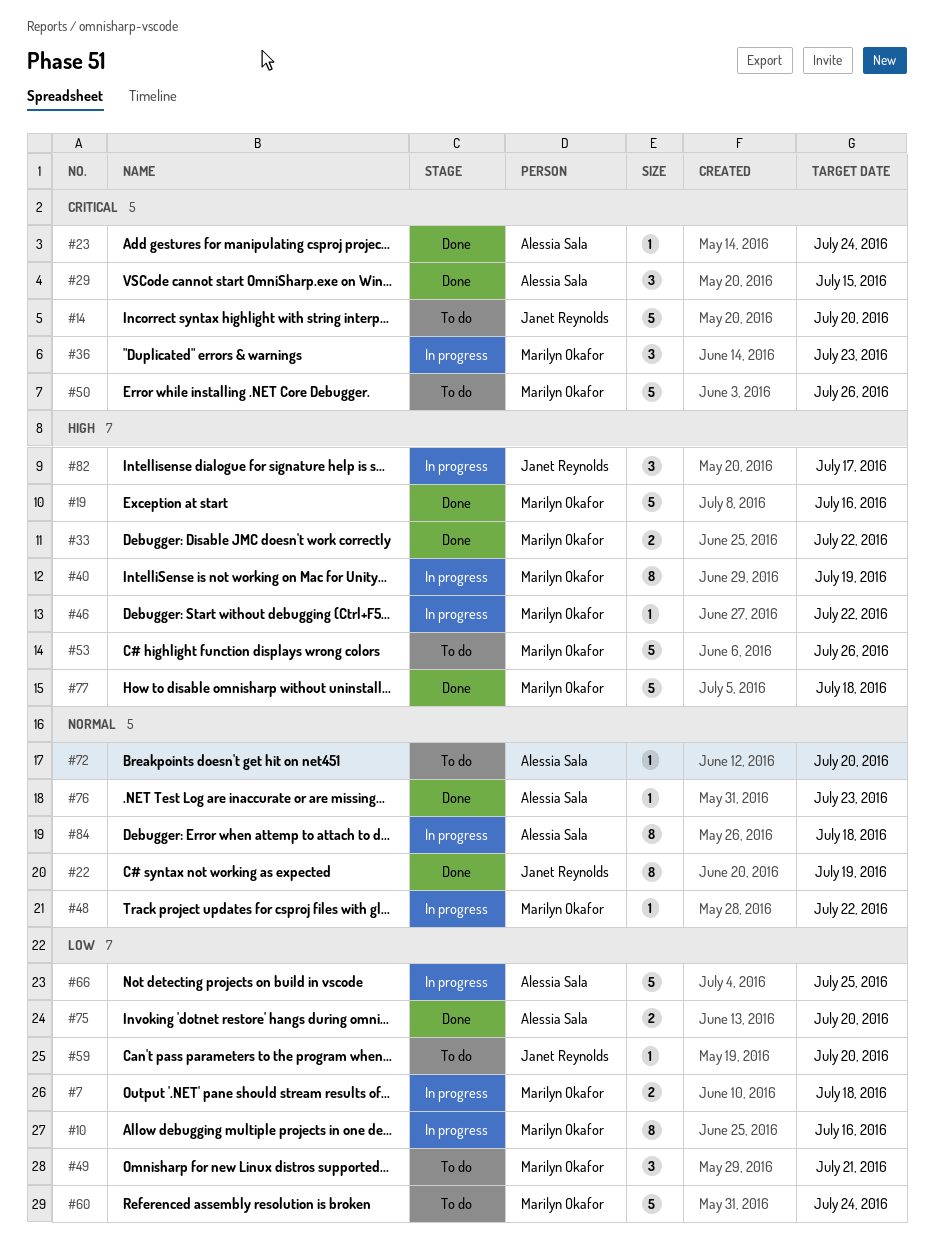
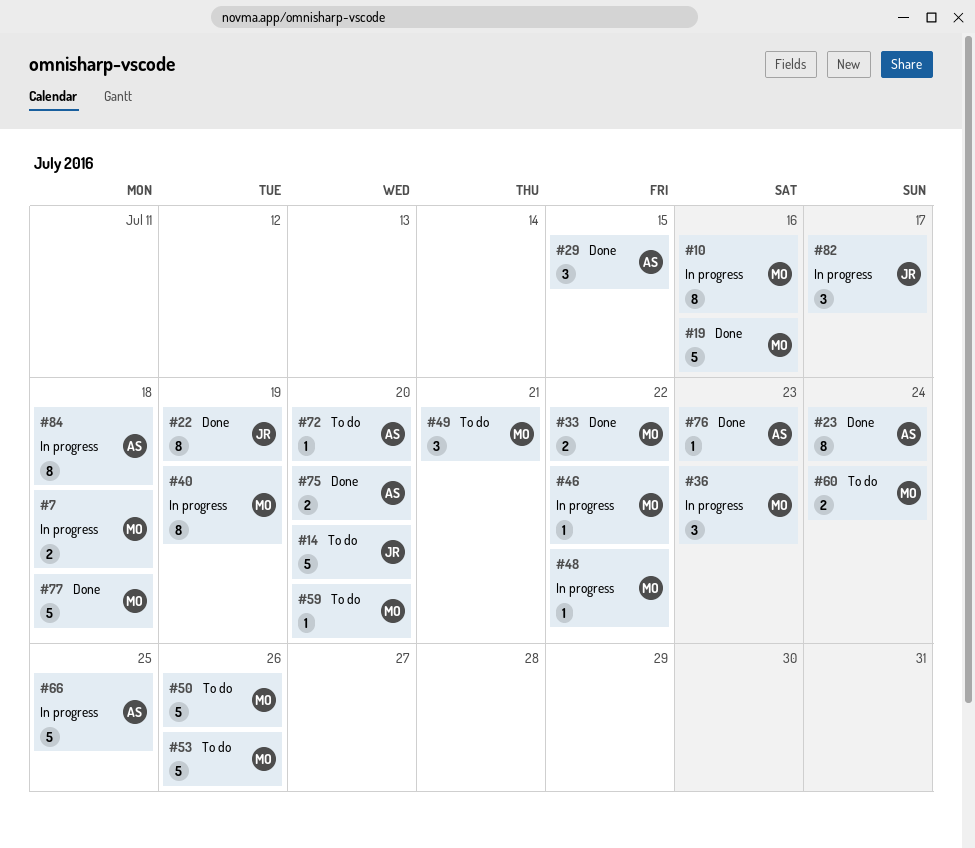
#23, estimate: 1 -> 8
#59, owner: Janet Reynolds -> Marilyn Okafor
#60, estimate: 5 -> 2

